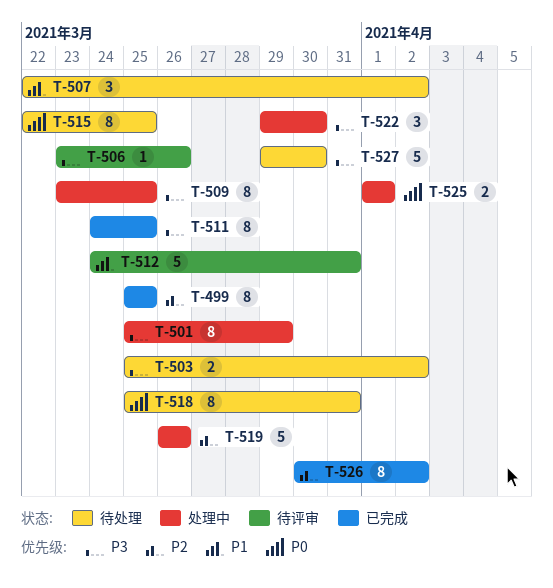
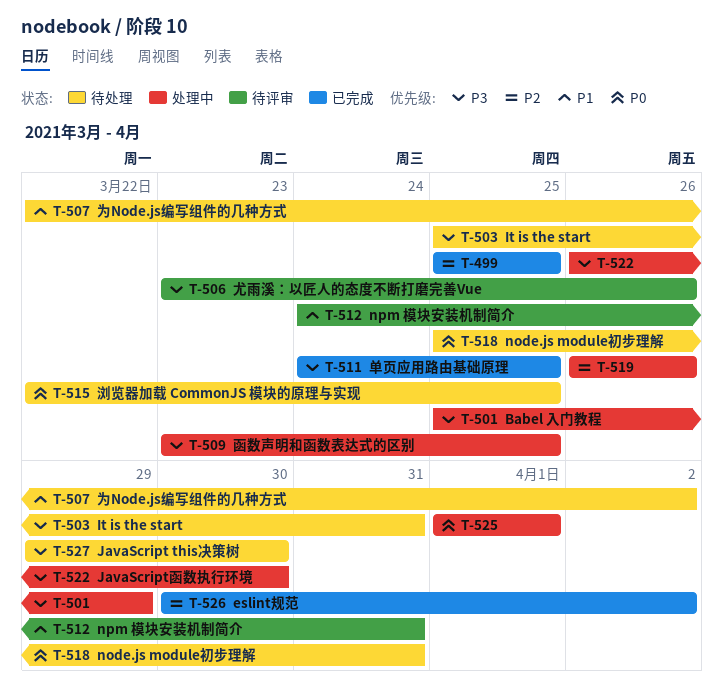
T-503, due: Apr 2 -> Mar 31
T-522, start: Mar 29 -> Mar 26

